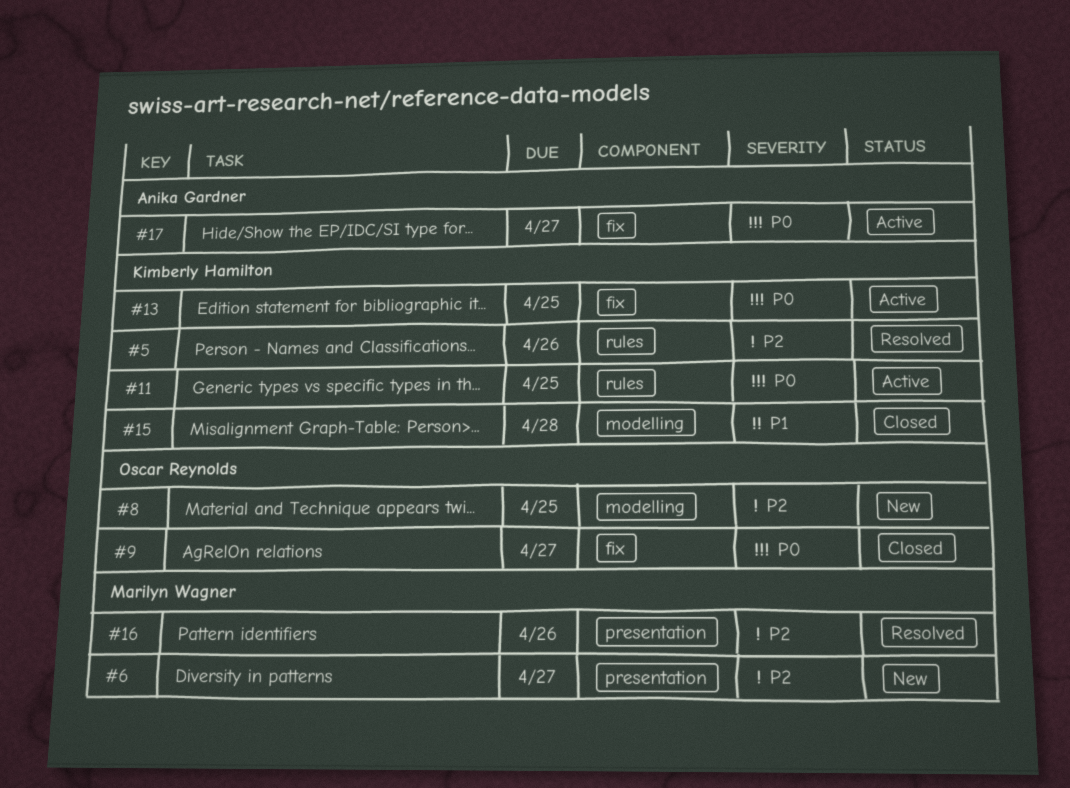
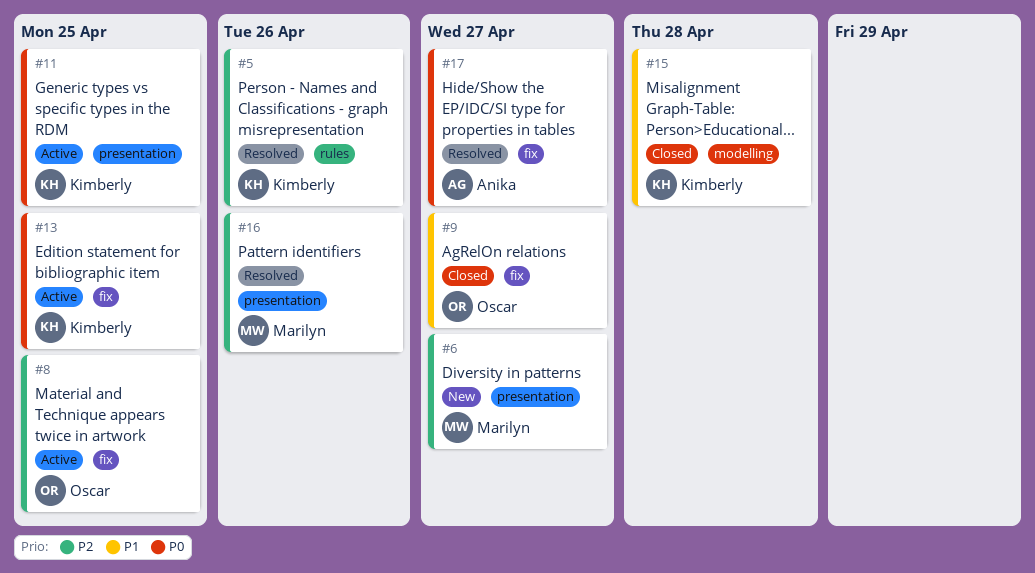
#8, status: New -> Active
#8, label: modelling -> fix
#9, priority: P0 -> P1
#11, label: rules -> presentation
#17, status: Active -> Resolved

